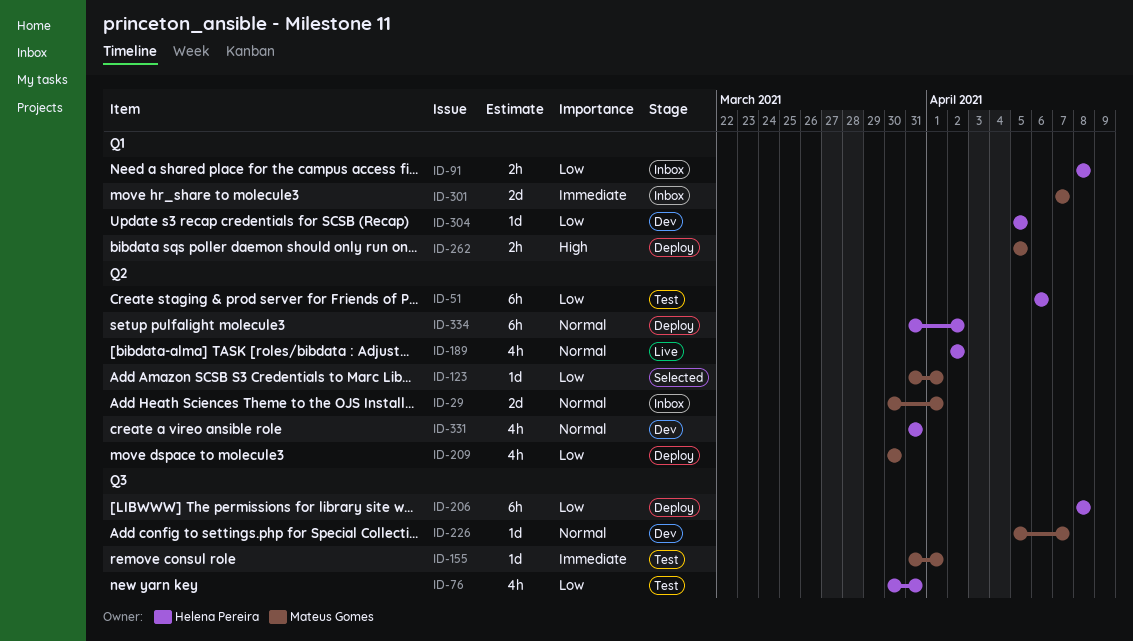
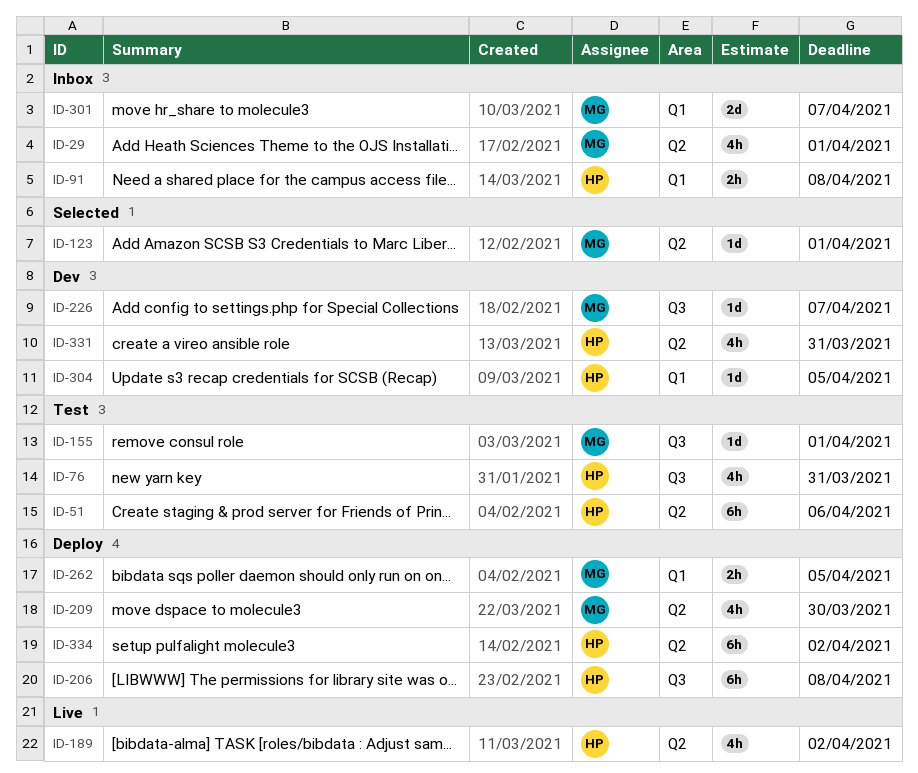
ID-29, estimate: 2d -> 4h

